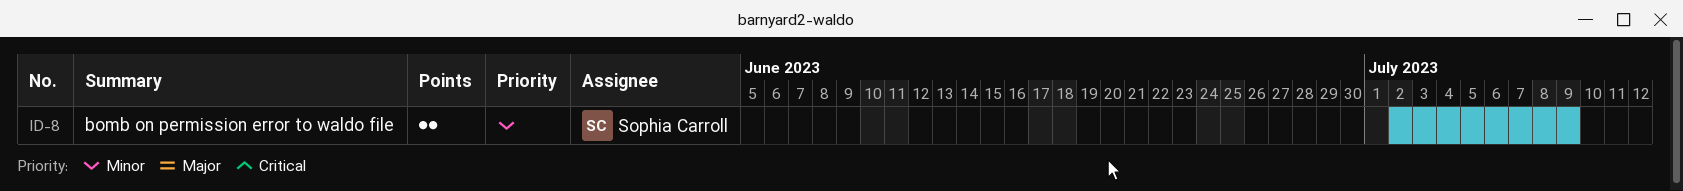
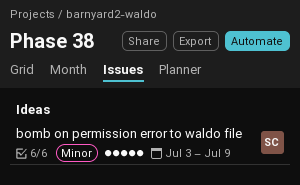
bomb on permission error to waldo file, estimate: 2 -> 5
bomb on permission error to waldo file, start: Jul 2 -> Jul 3

